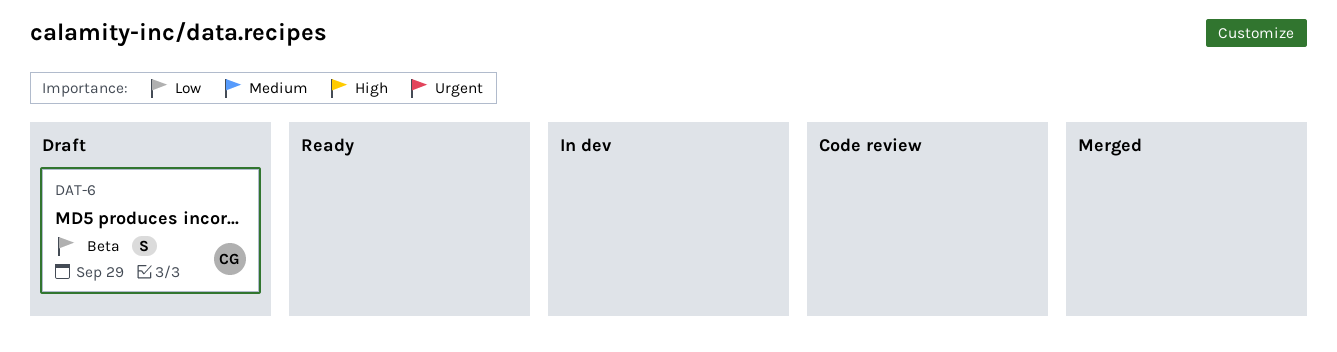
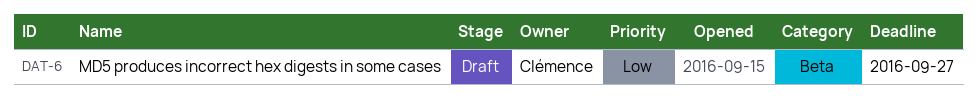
DAT-6, due: Sep 29 -> Sep 27

